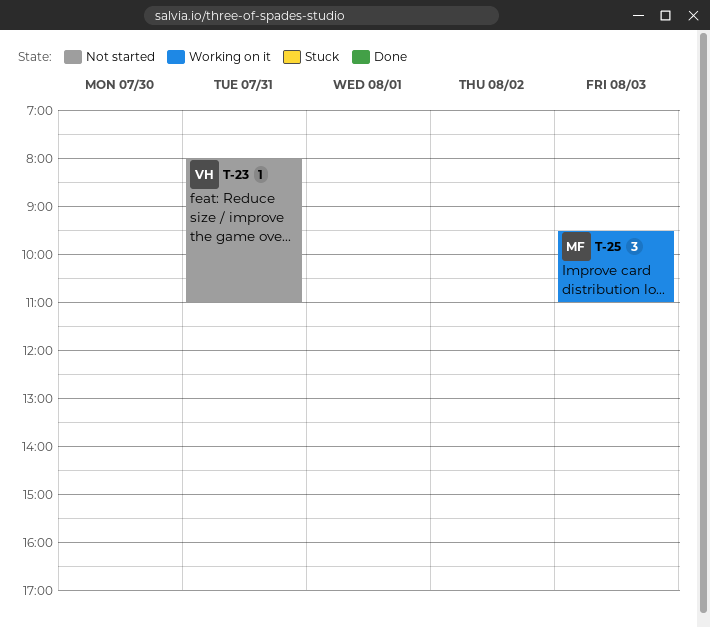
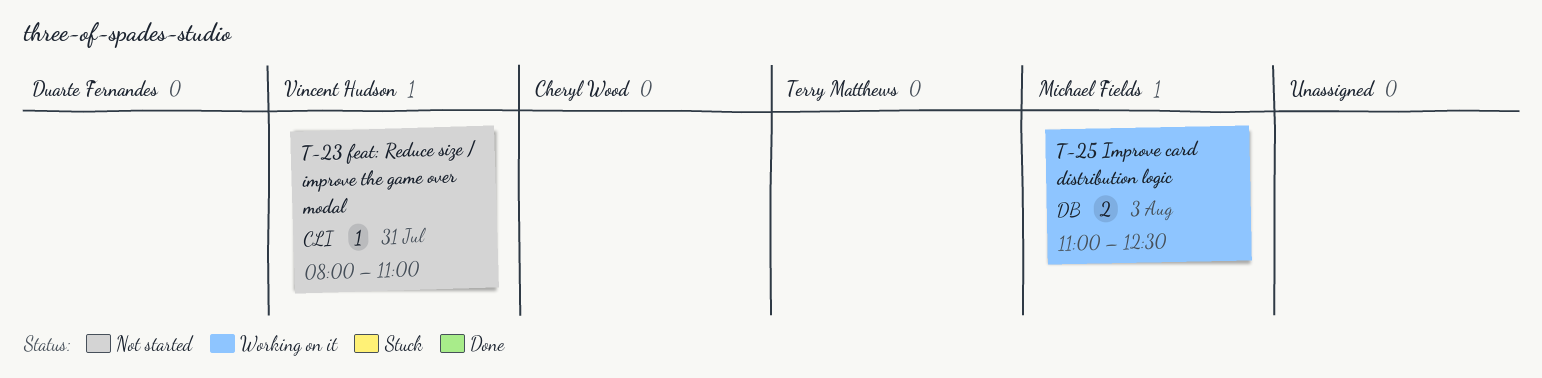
T-25, estimate: 3 -> 2
T-25, begins: 09:30 -> 11:00
T-25, ends: 11:00 -> 12:30

